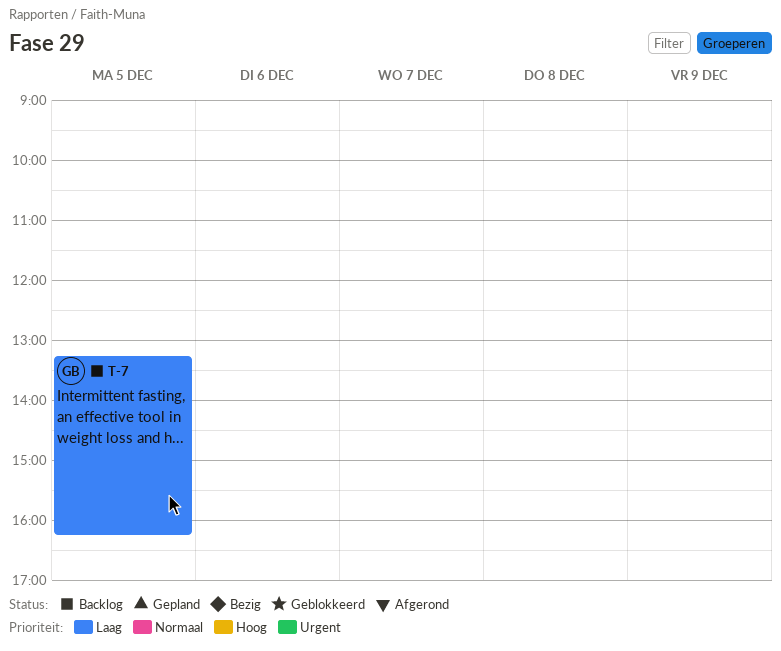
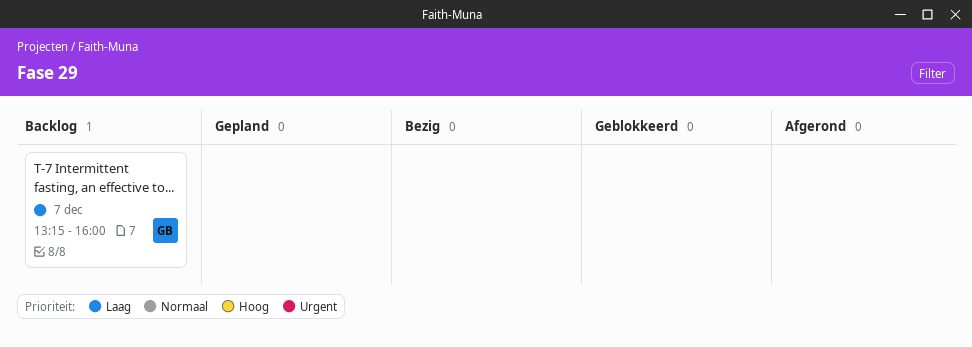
T-7, day: Dec 5 -> Dec 7
T-7, ends: 16:15 -> 16:00

